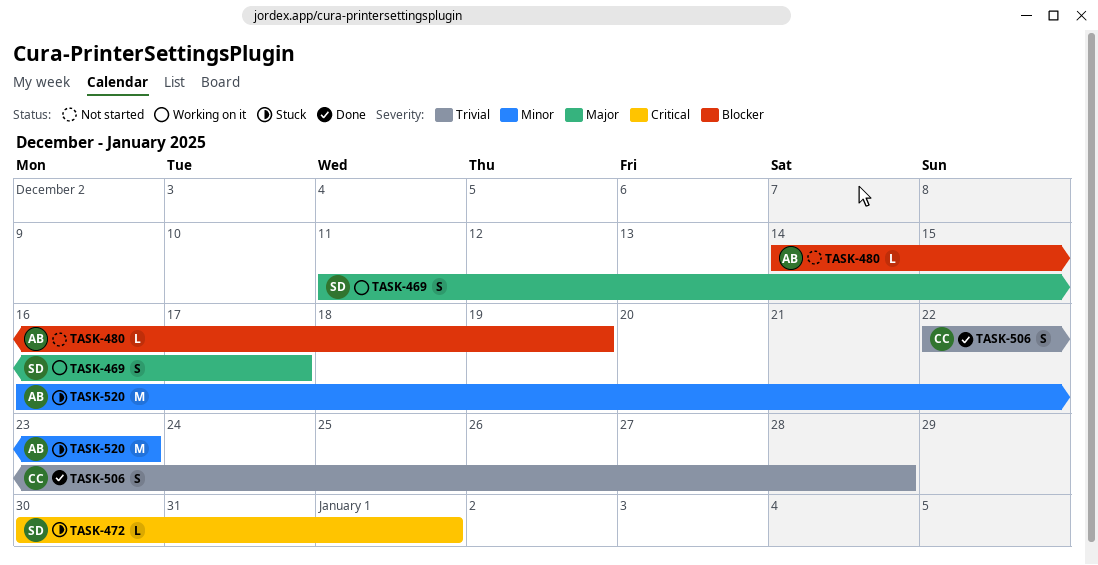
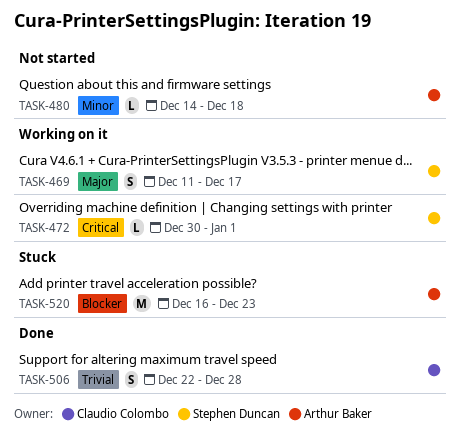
TASK-472, status: Stuck -> Working on it
TASK-480, priority: Blocker -> Minor
TASK-480, due: Dec 19 -> Dec 18
TASK-520, priority: Minor -> Blocker

